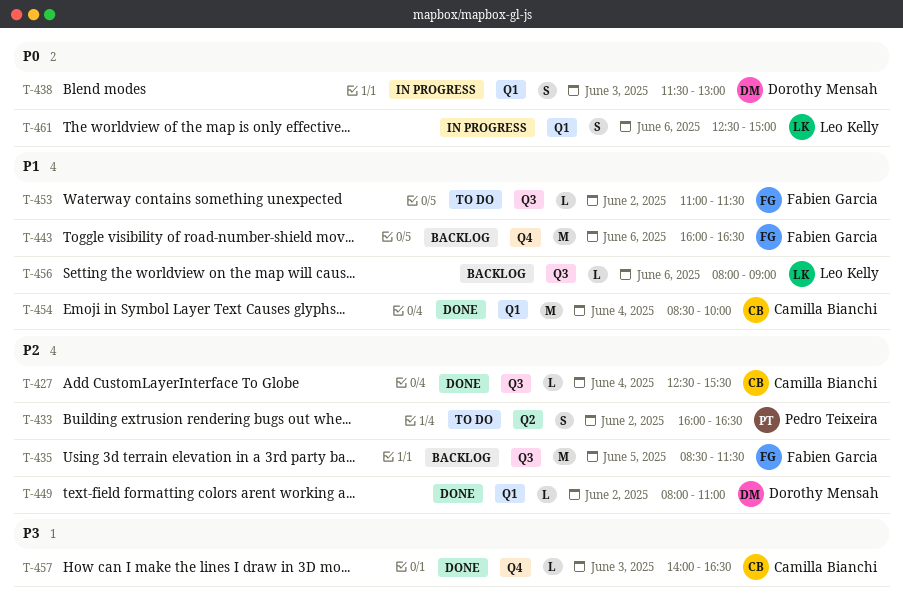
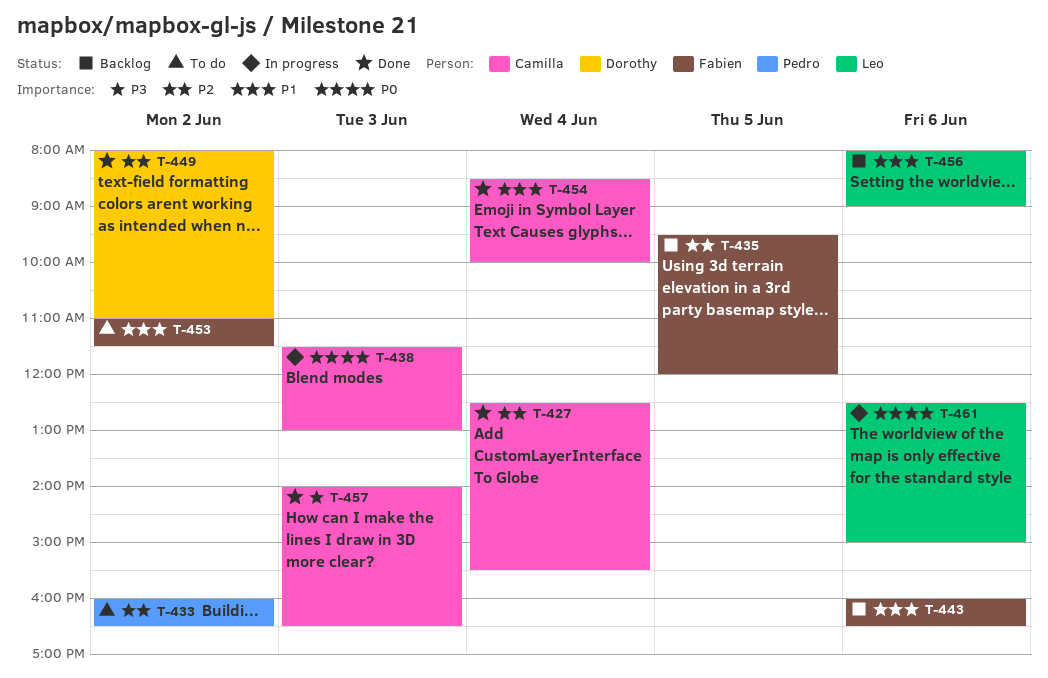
T-435, begins: 08:30 -> 09:30
T-435, ends: 11:30 -> 12:00
T-438, owner: Dorothy Mensah -> Camilla Bianchi

